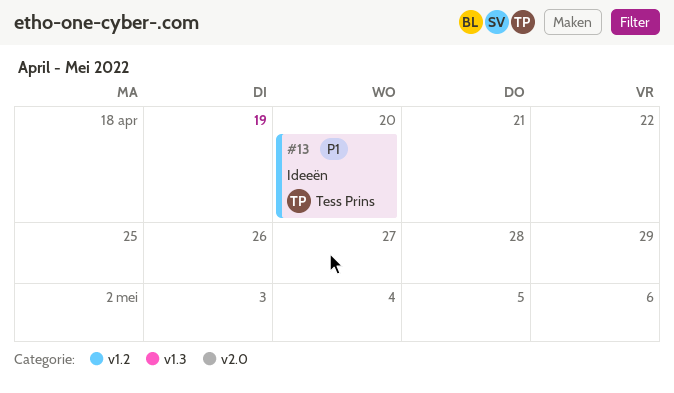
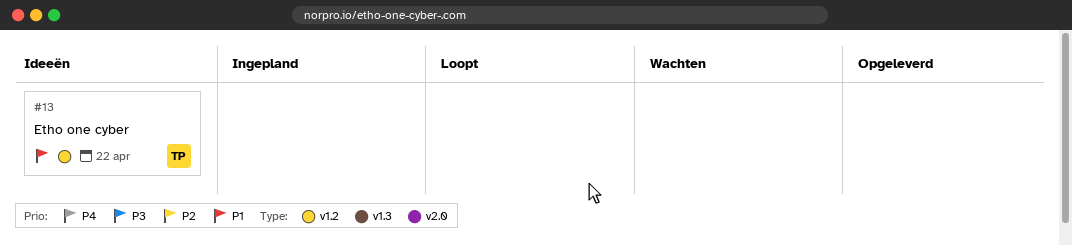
#13, due: Apr 20 -> Apr 22

